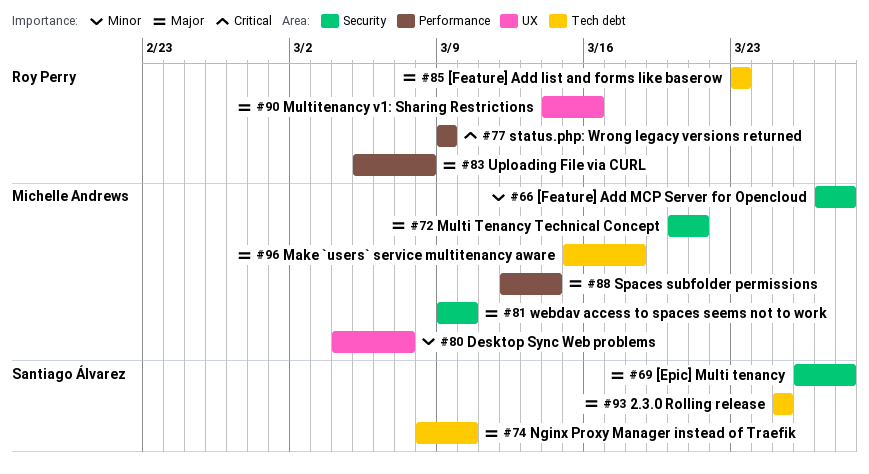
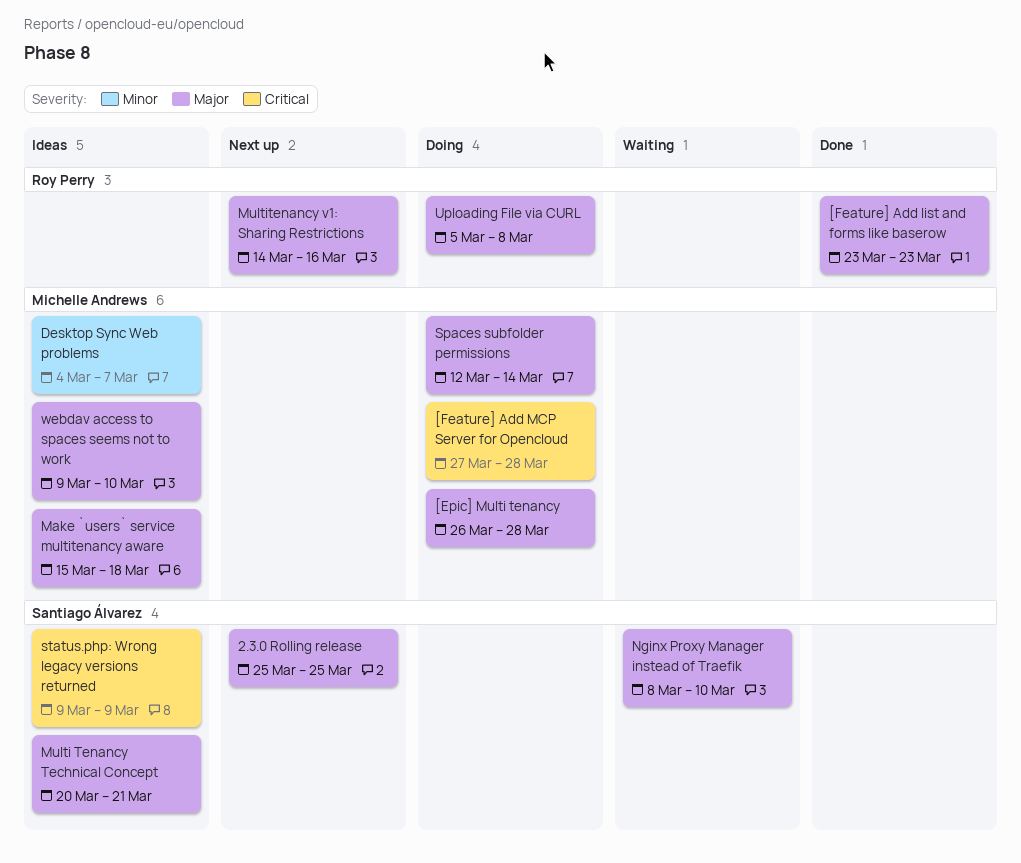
[Epic] Multi tenancy, owner: Santiago Álvarez -> Michelle Andrews
[Feature] Add MCP Server for Opencloud, priority: Minor -> Critical
Multi Tenancy Technical Concept, owner: Michelle Andrews -> Santiago Álvarez
status.php: Wrong legacy versions returned, owner: Roy Perry -> Santiago Álvarez

